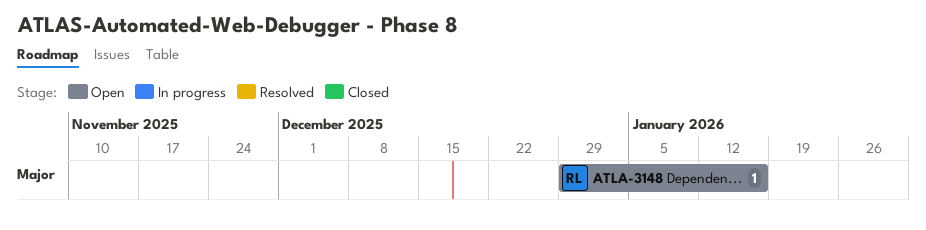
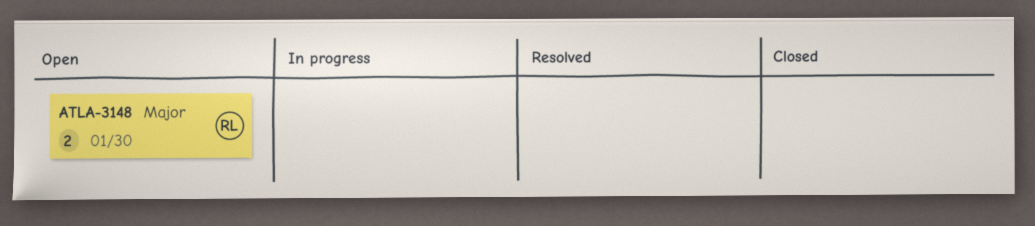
ATLA-3148, estimate: 1 -> 2
ATLA-3148, due: Jan 16 -> Jan 30

